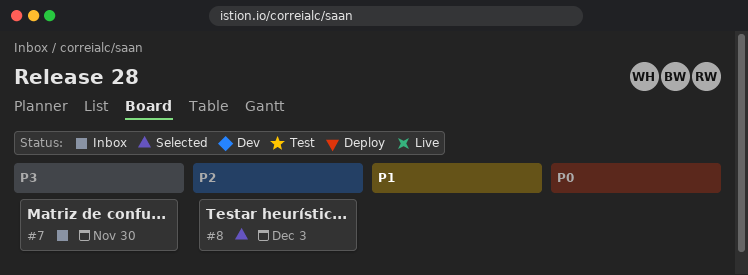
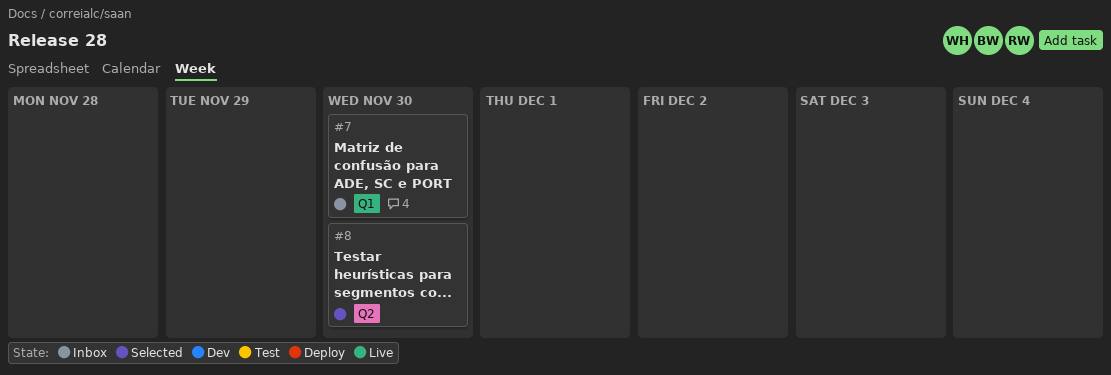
#8, due: Dec 3 -> Nov 30

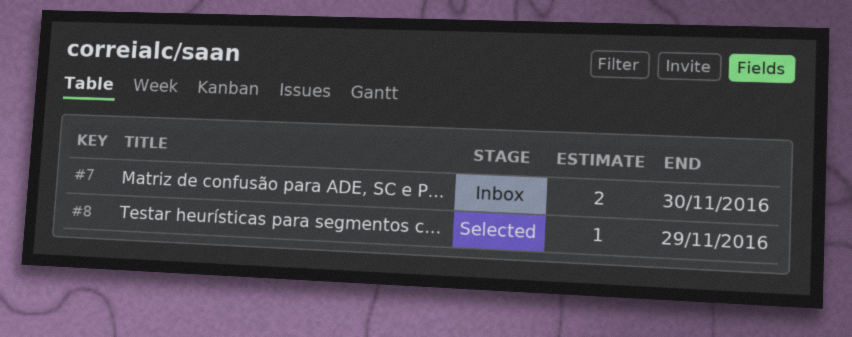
#8, due: Nov 30 -> Nov 29

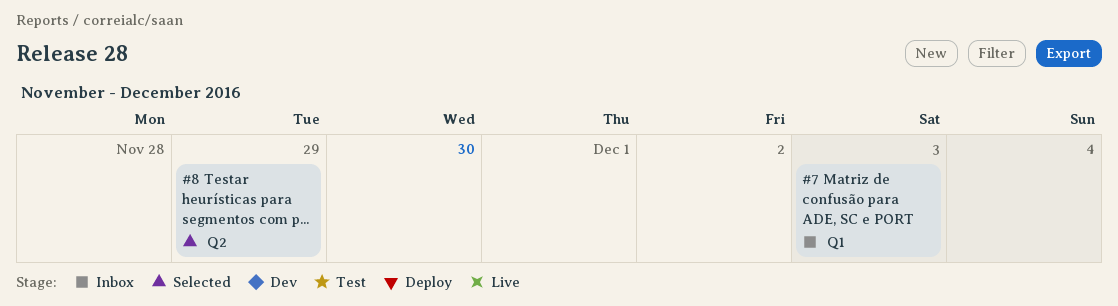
#7, due: Nov 30 -> Dec 3

